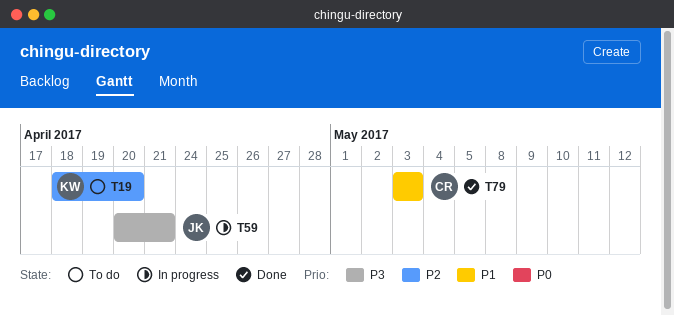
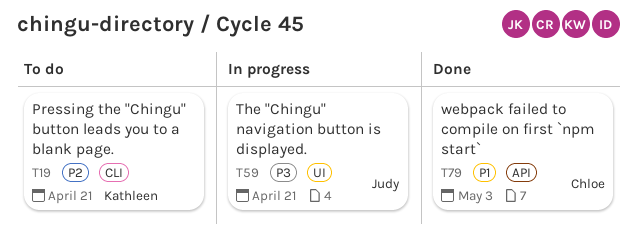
T19, due: Apr 20 -> Apr 21

